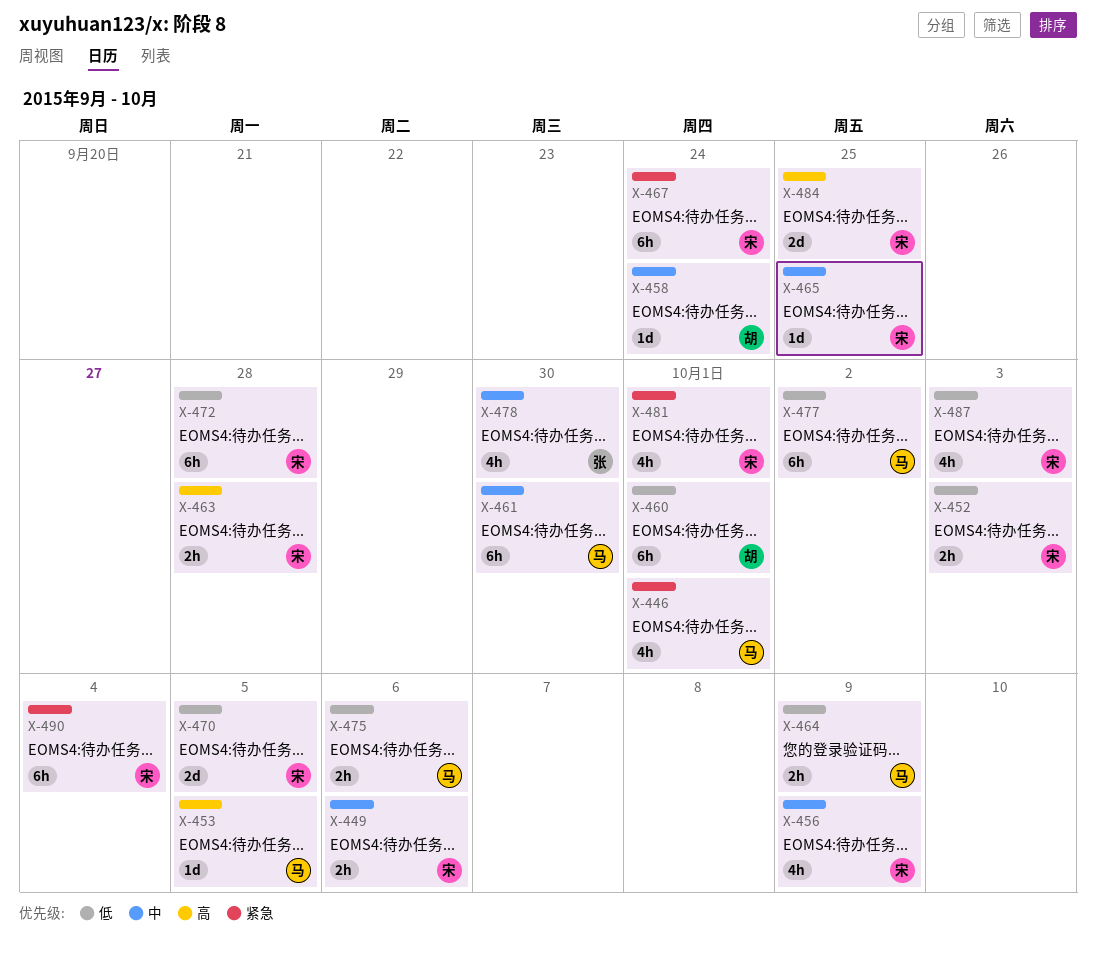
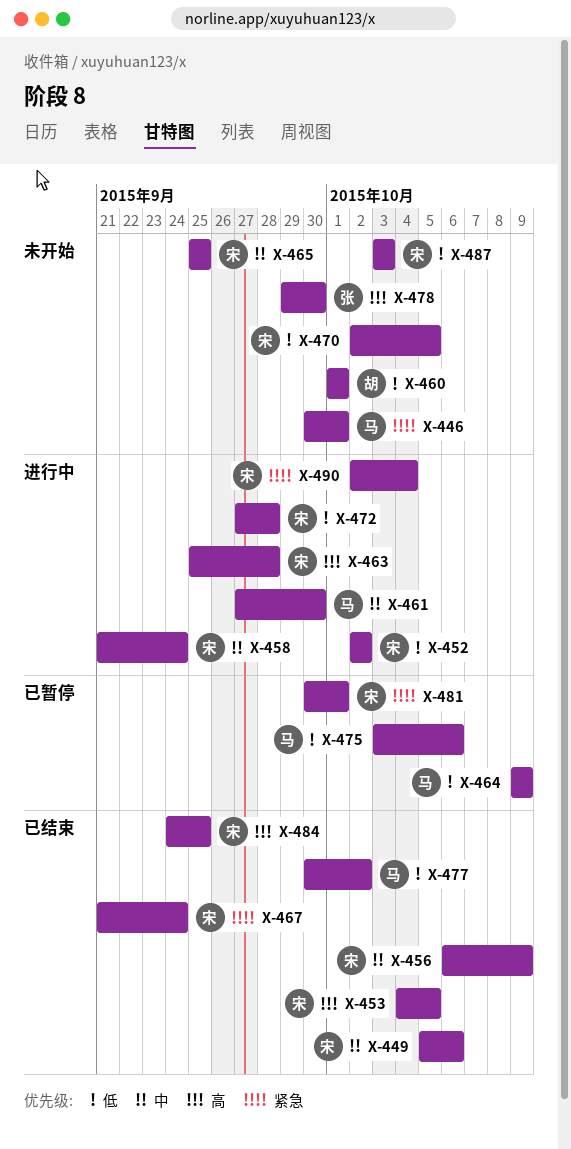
X-452, due: Oct 3 -> Oct 2
X-453, owner: 马 -> 宋
X-458, owner: 胡 -> 宋
X-478, priority: 中 -> 高

